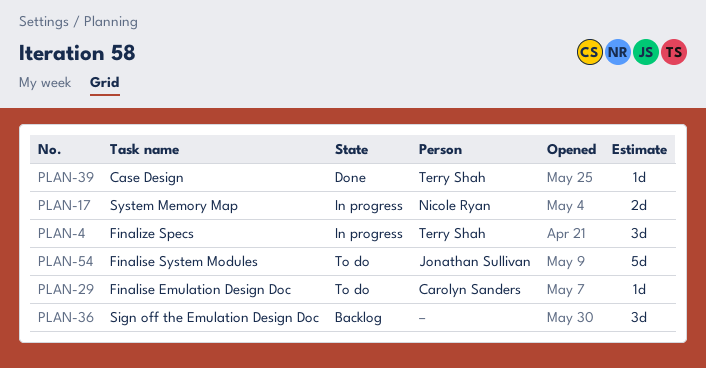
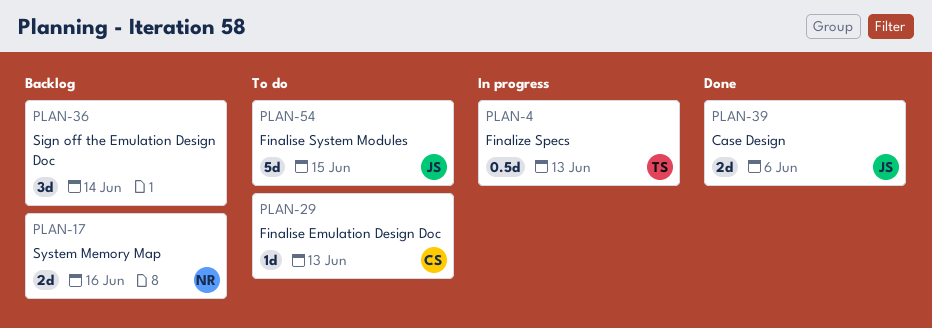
PLAN-4, estimate: 3d -> 0.5d
PLAN-17, status: In progress -> Backlog
PLAN-39, owner: Terry Shah -> Jonathan Sullivan
PLAN-39, estimate: 1d -> 2d

